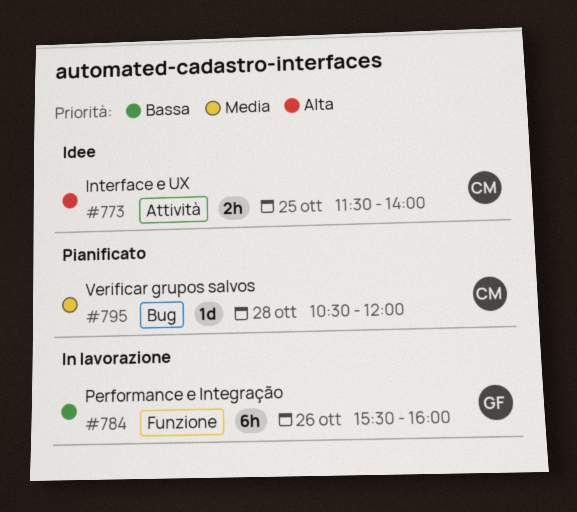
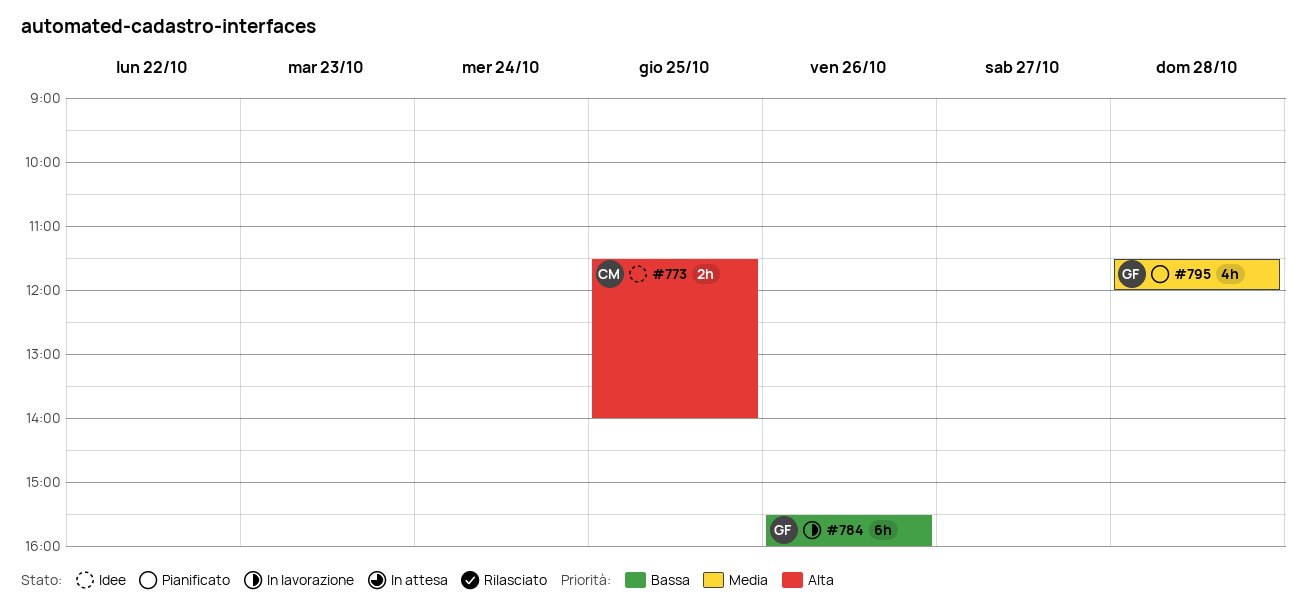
#795, owner: CM -> GF
#795, estimate: 1d -> 4h
#795, begins: 10:30 -> 11:30

